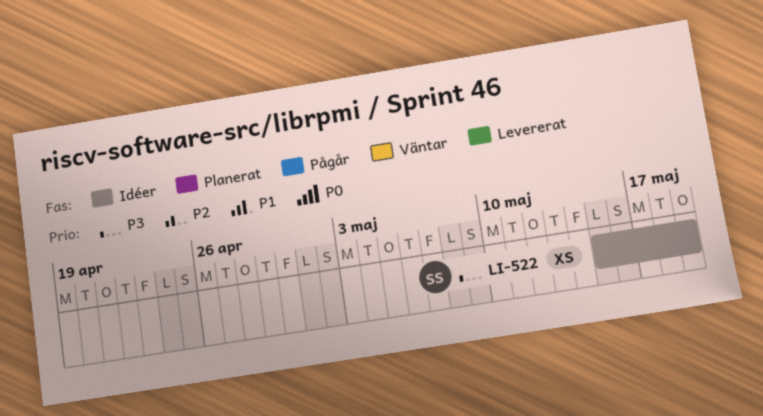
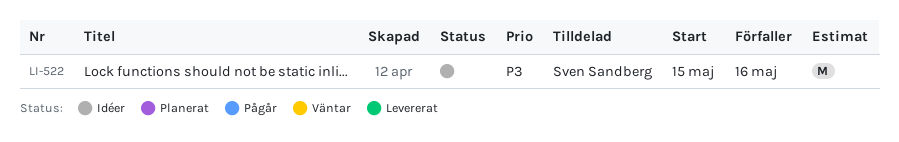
LI-522, estimate: XS -> M
LI-522, due: May 19 -> May 16

